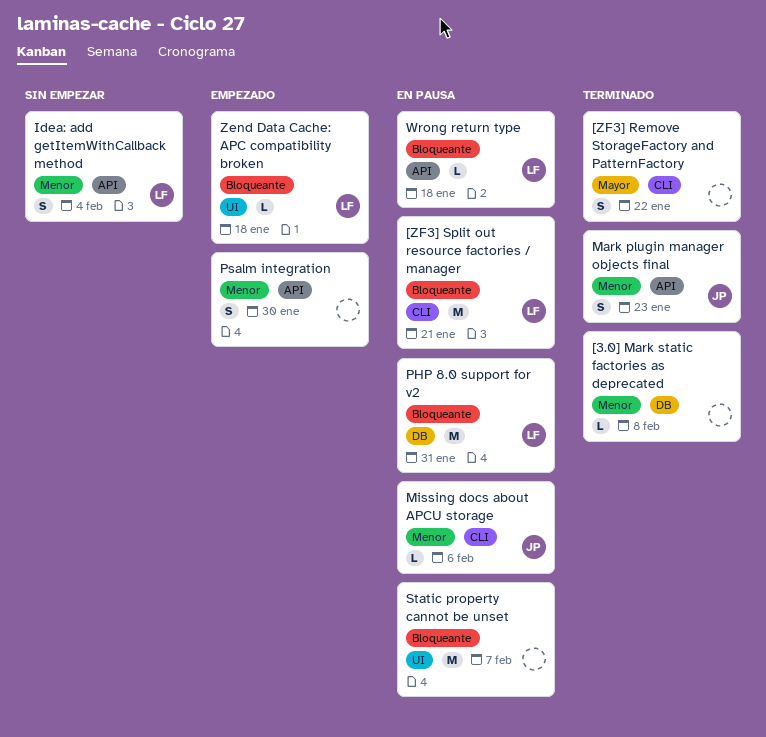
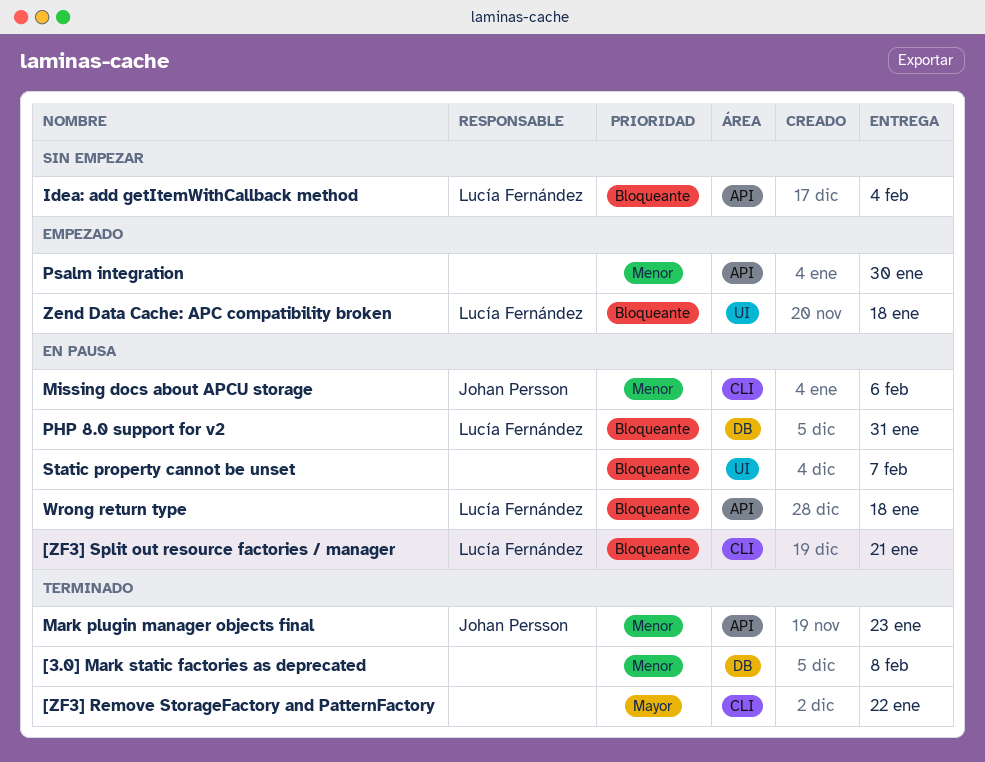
Idea: add getItemWithCallback method, priority: Menor -> Bloqueante

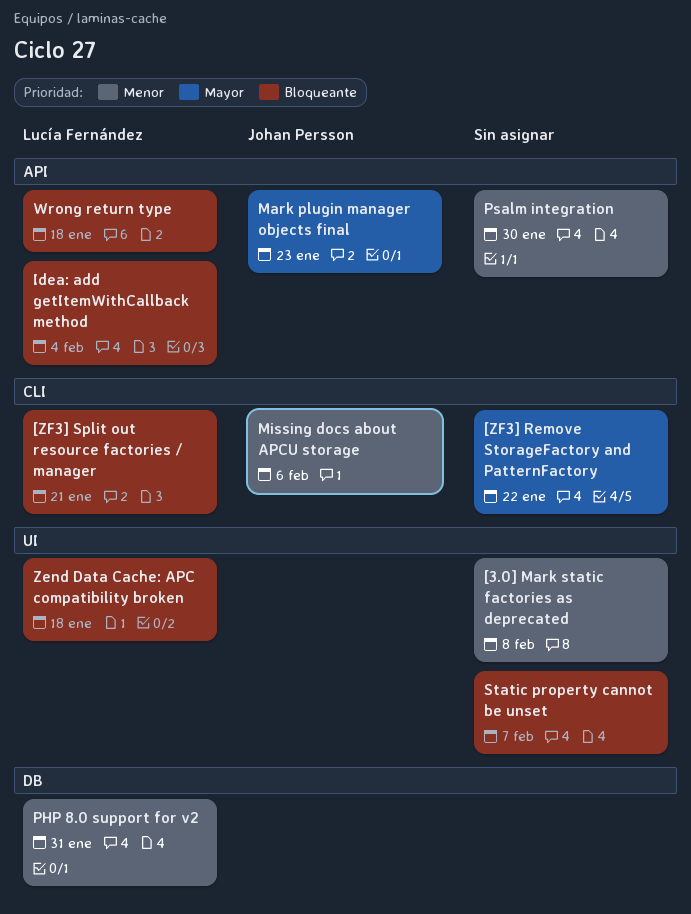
[3.0] Mark static factories as deprecated, label: DB -> UI
Mark plugin manager objects final, priority: Menor -> Mayor
PHP 8.0 support for v2, priority: Bloqueante -> Menor

